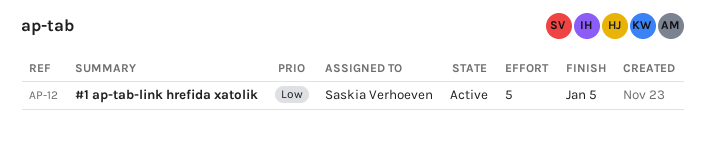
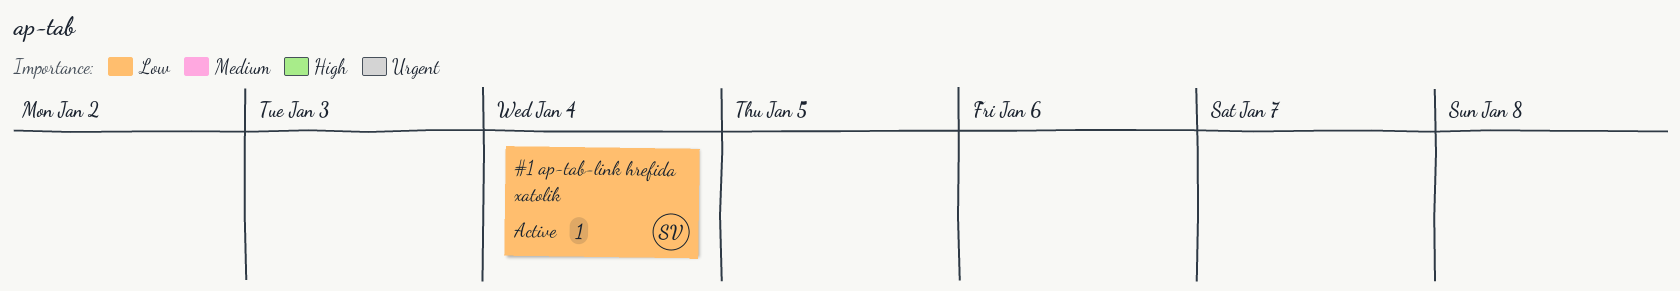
#1 ap-tab-link hrefida xatolik, estimate: 5 -> 1
#1 ap-tab-link hrefida xatolik, due: Jan 5 -> Jan 4

